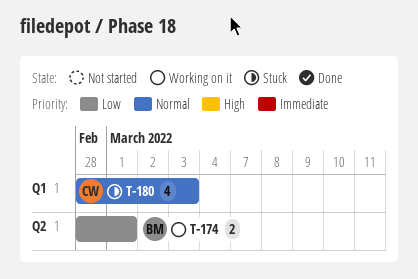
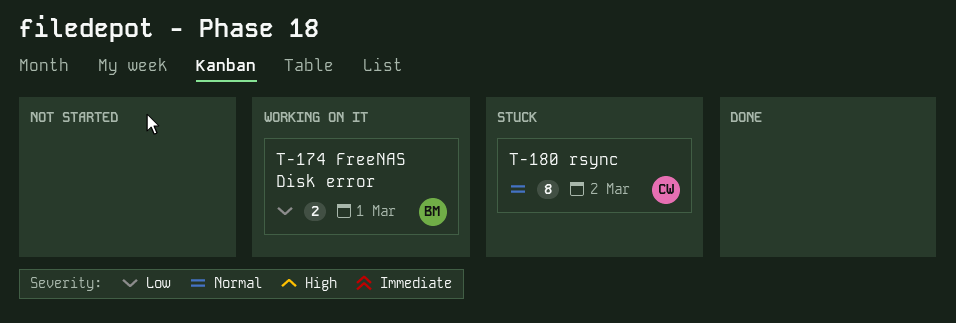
T-180, estimate: 4 -> 8
T-180, due: Mar 3 -> Mar 2

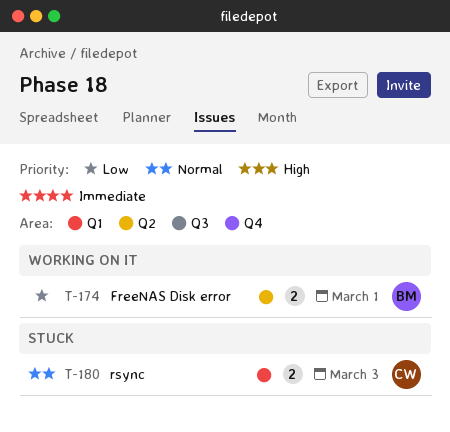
T-180, estimate: 8 -> 2
T-180, due: Mar 2 -> Mar 3

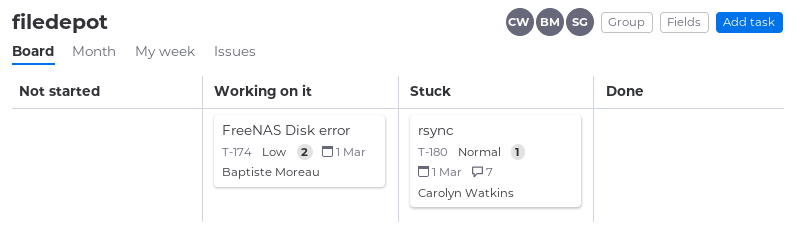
T-180, estimate: 2 -> 1
T-180, due: Mar 3 -> Mar 1

